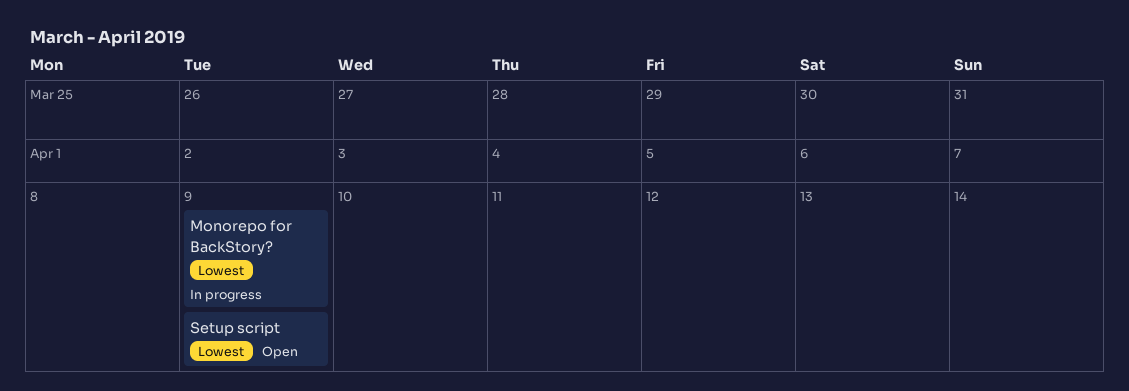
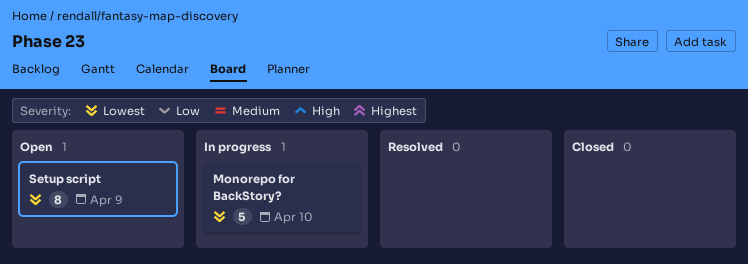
Monorepo for BackStory?, due: Apr 9 -> Apr 10

